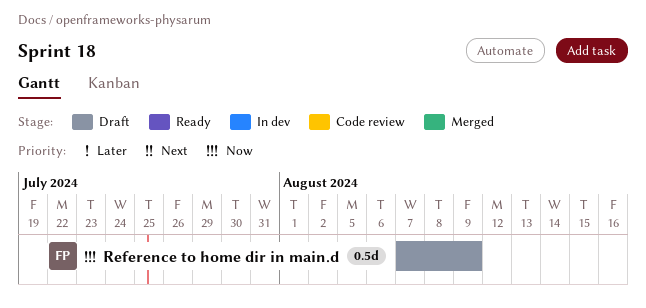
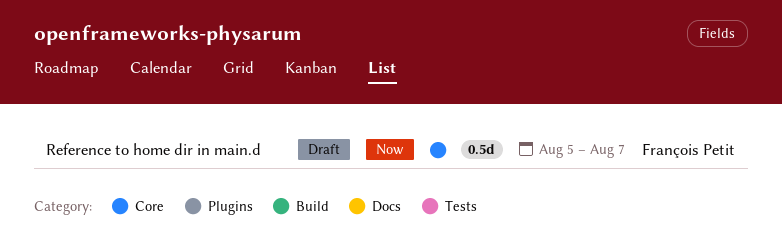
Reference to home dir in main.d, start: Aug 7 -> Aug 5
Reference to home dir in main.d, due: Aug 9 -> Aug 7

